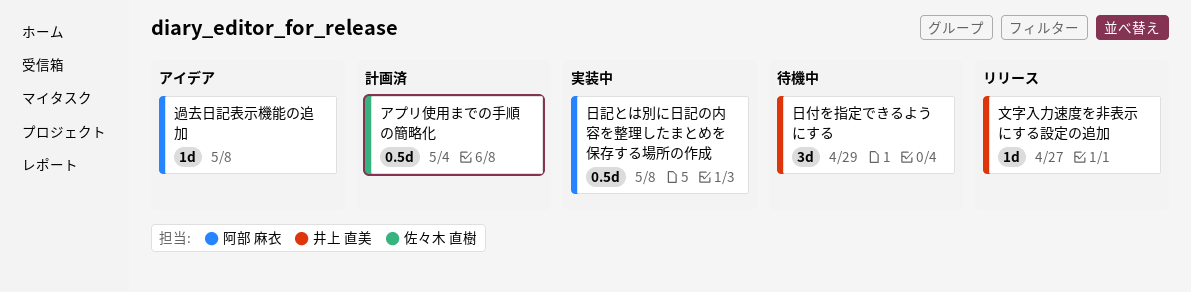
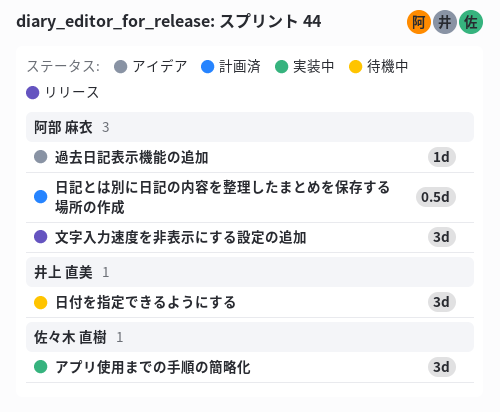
アプリ使用までの手順の簡略化, status: 計画済 -> 実装中
アプリ使用までの手順の簡略化, estimate: 0.5d -> 3d
文字入力速度を非表示にする設定の追加, owner: 井上 直美 -> 阿部 麻衣
文字入力速度を非表示にする設定の追加, estimate: 1d -> 3d
日記とは別に日記の内容を整理したまとめを保存する場所の作成, status: 実装中 -> 計画済

